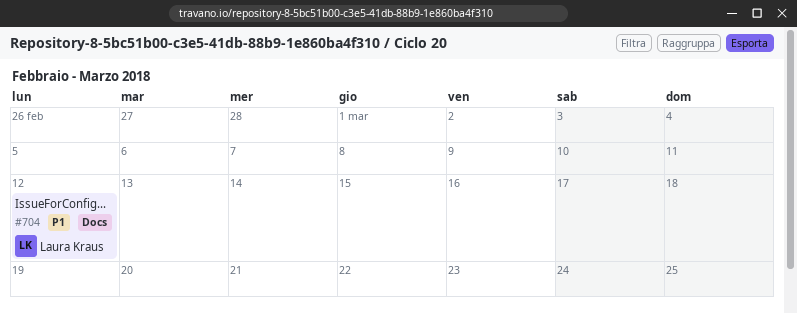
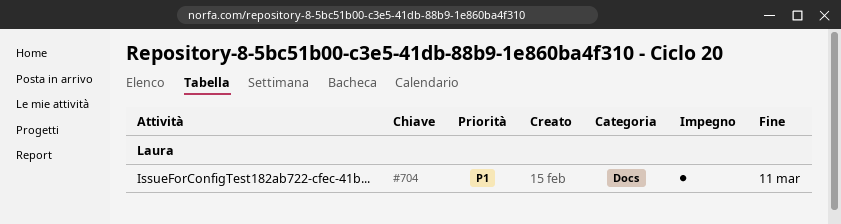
#704, due: Mar 12 -> Mar 11

